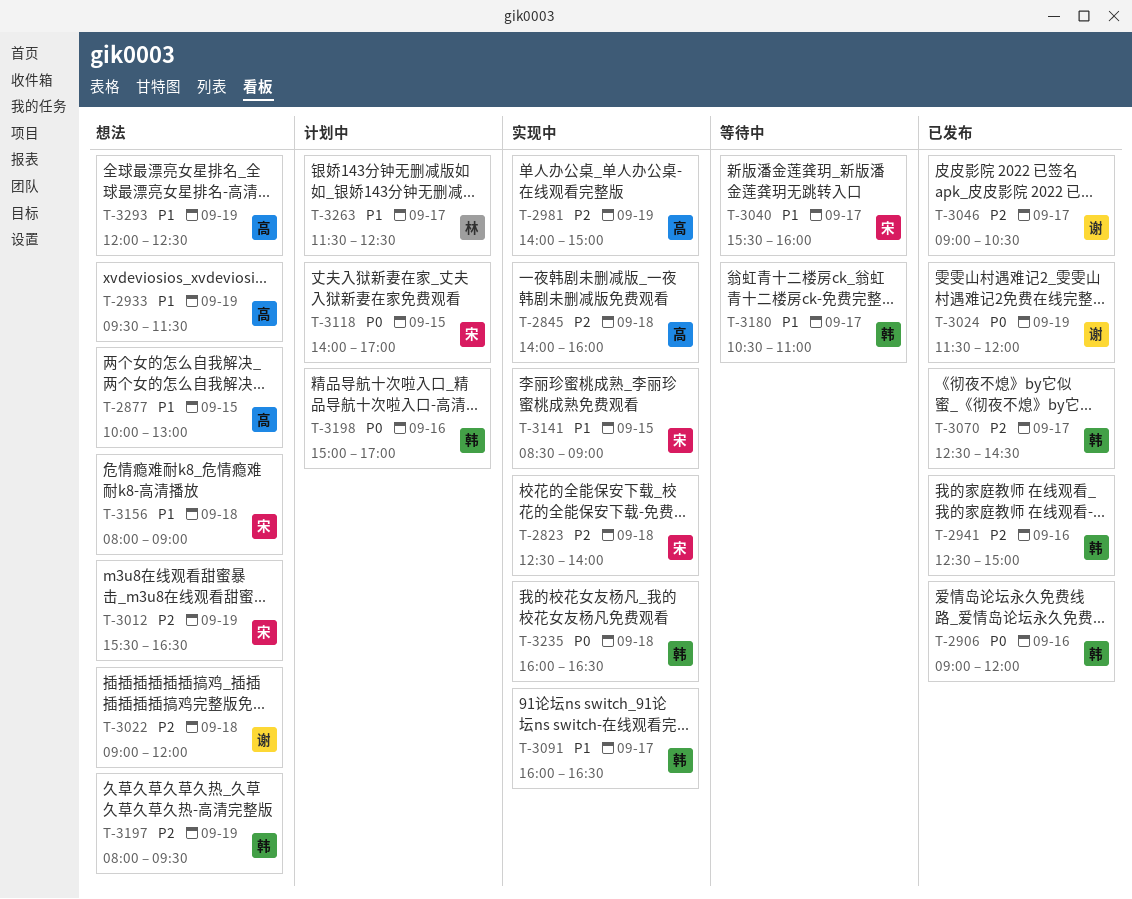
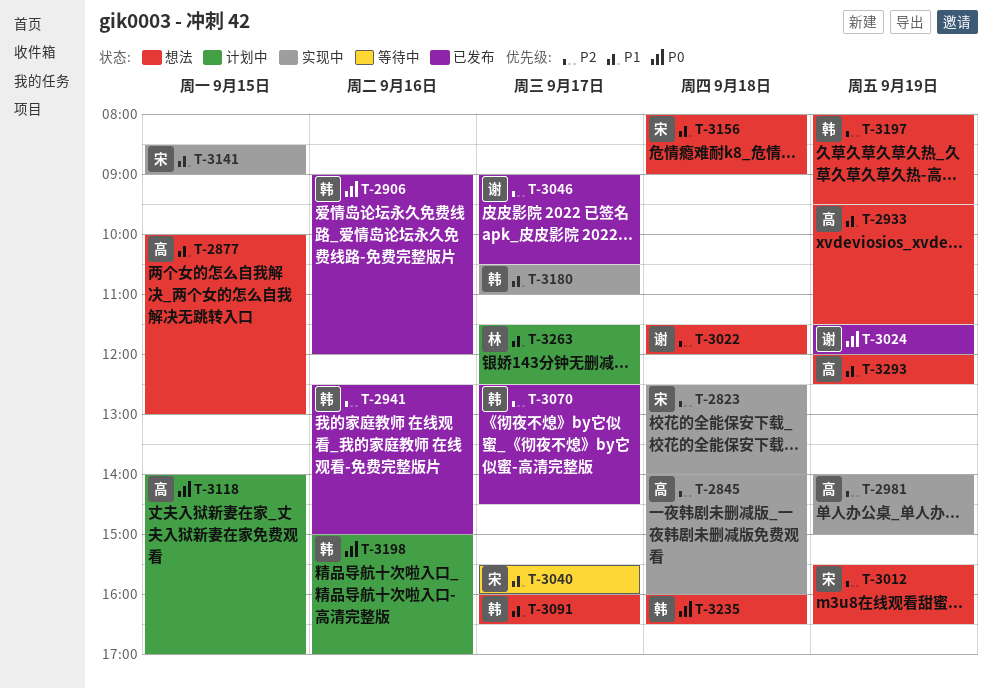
T-3022, begins: 09:00 -> 11:30
T-3091, status: 实现中 -> 想法
T-3118, owner: 宋 -> 高
T-3180, status: 等待中 -> 实现中
T-3235, status: 实现中 -> 想法

